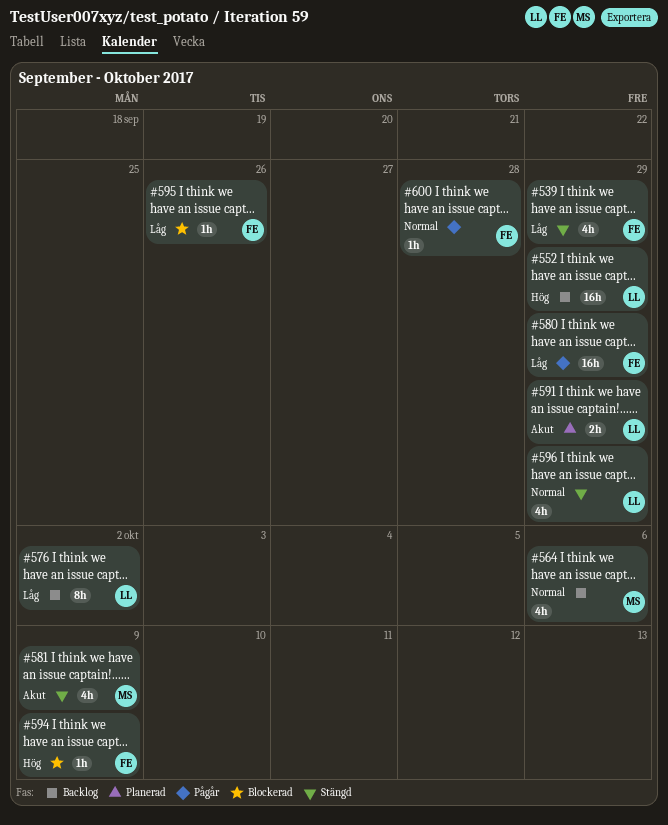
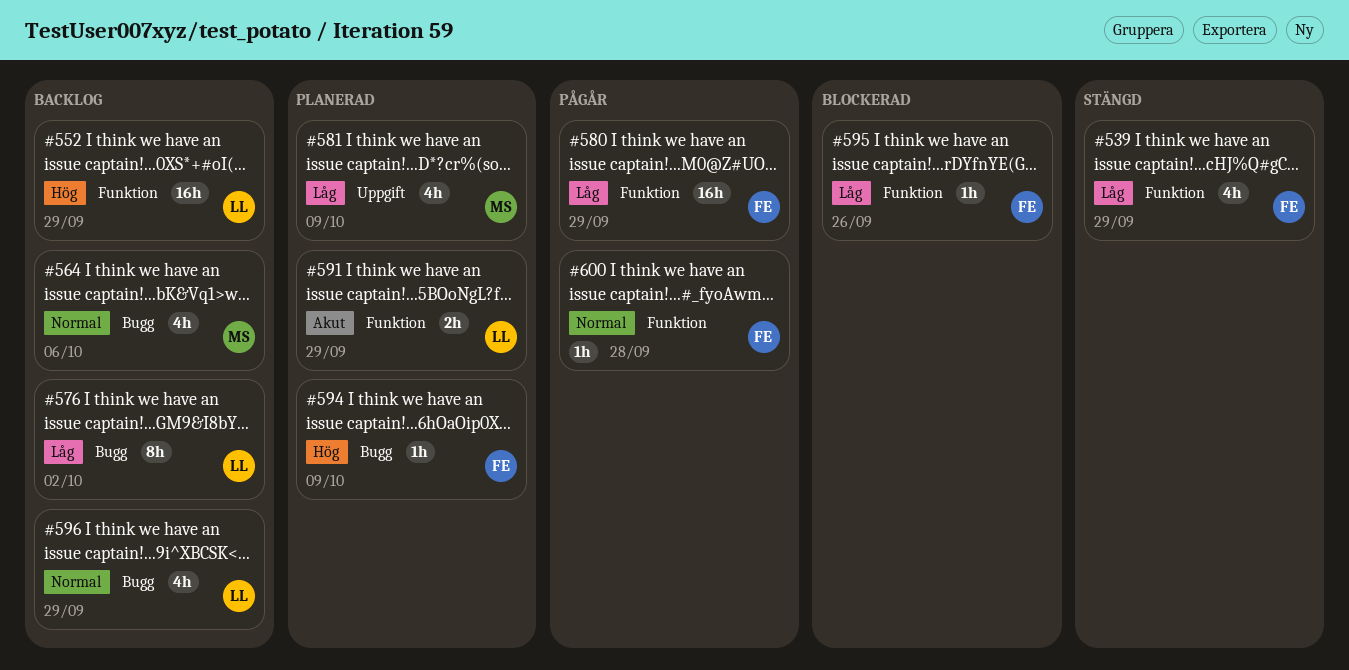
#581, status: Stängd -> Planerad
#581, priority: Akut -> Låg
#594, status: Blockerad -> Planerad
#596, status: Stängd -> Backlog

